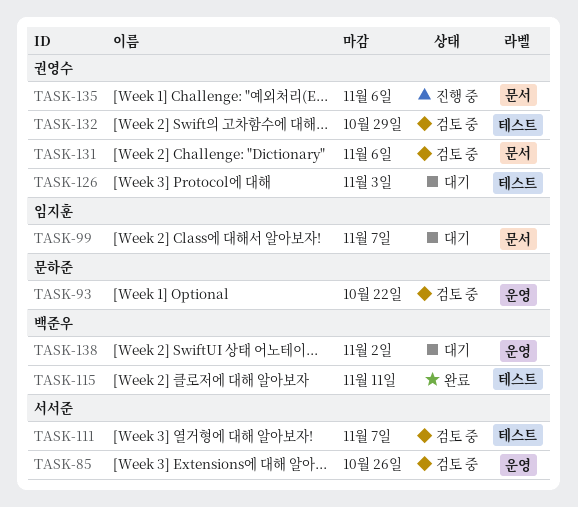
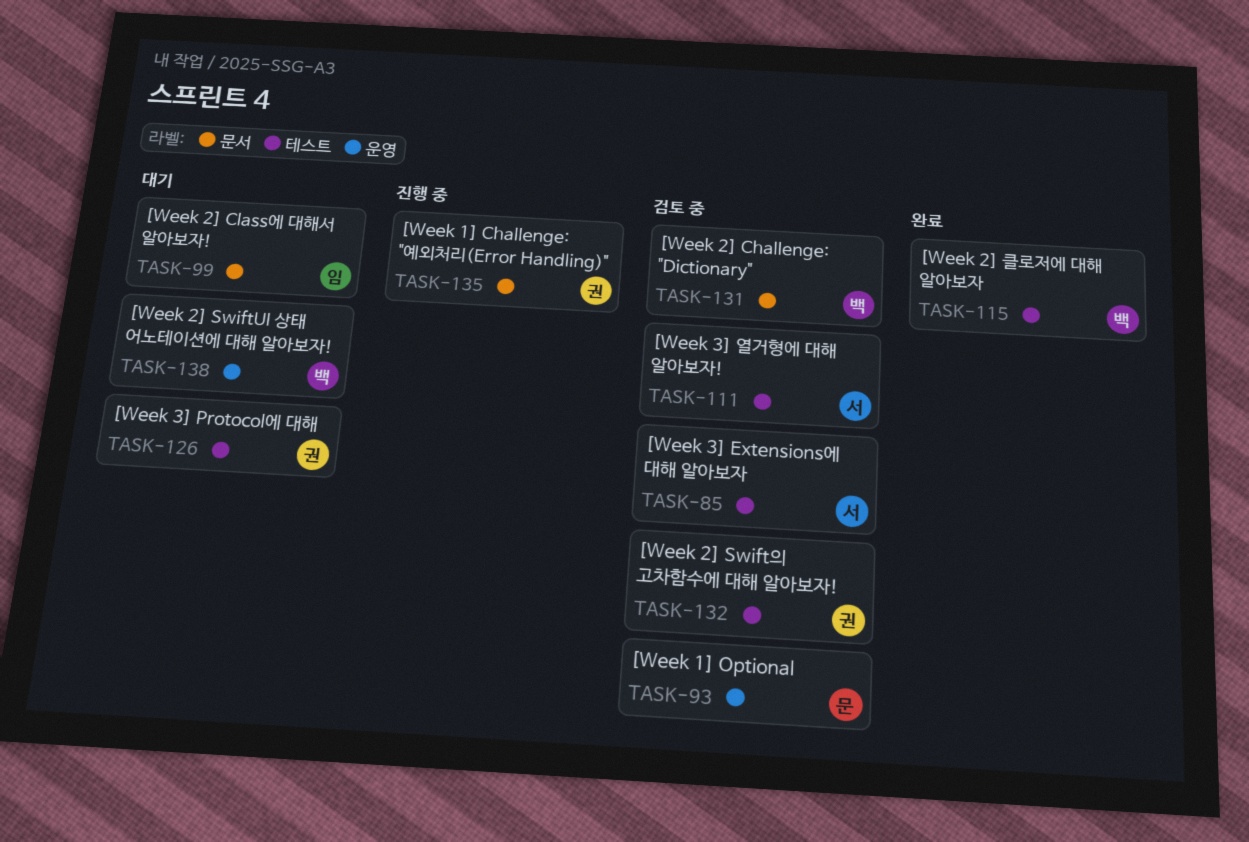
TASK-85, label: 운영 -> 테스트
TASK-131, owner: 권영수 -> 백준우

